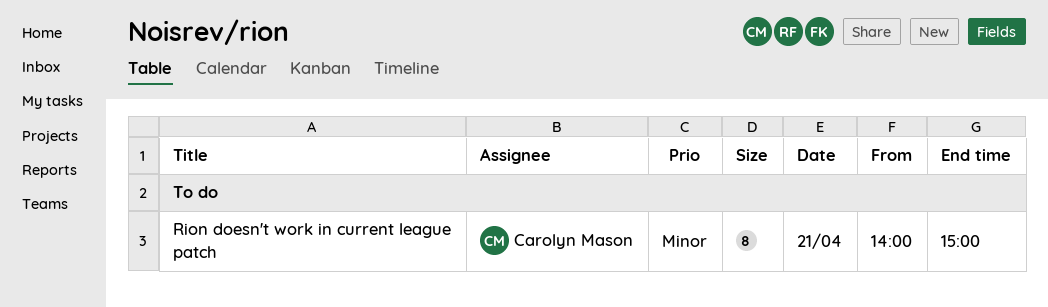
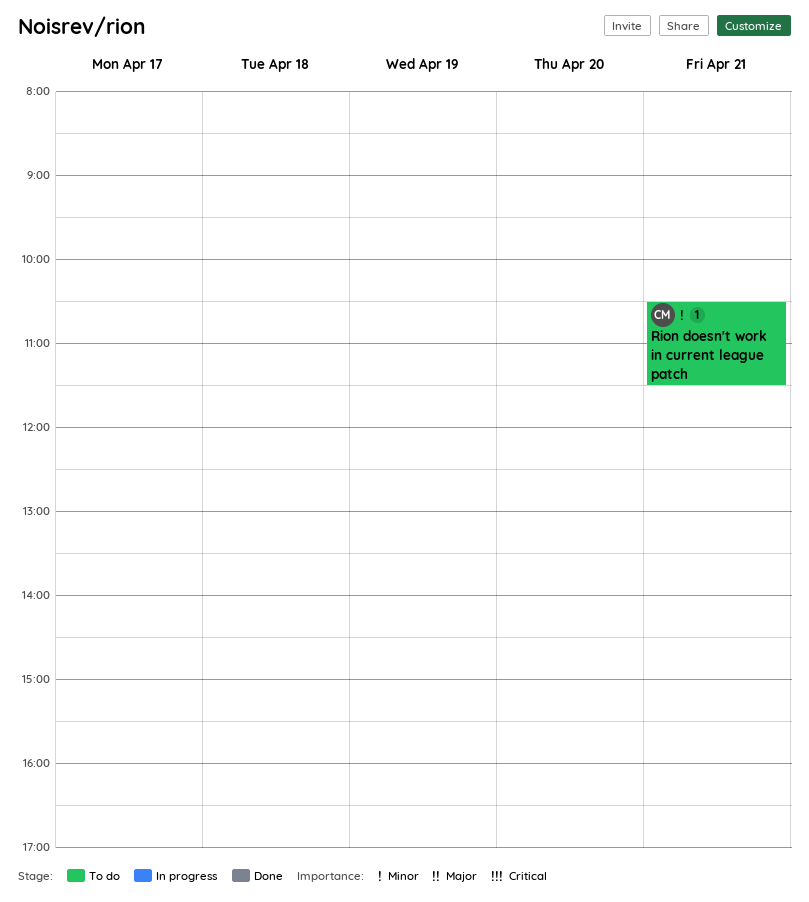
Rion doesn't work in current league patch, estimate: 8 -> 1
Rion doesn't work in current league patch, begins: 14:00 -> 10:30
Rion doesn't work in current league patch, ends: 15:00 -> 11:30

